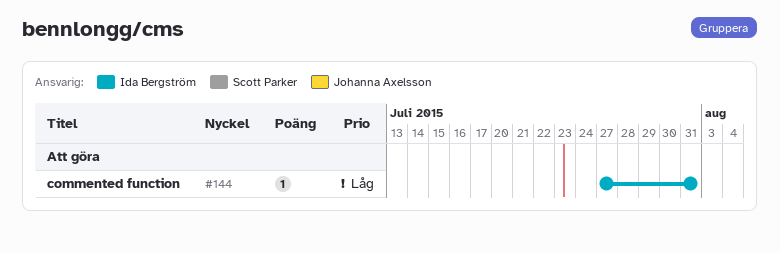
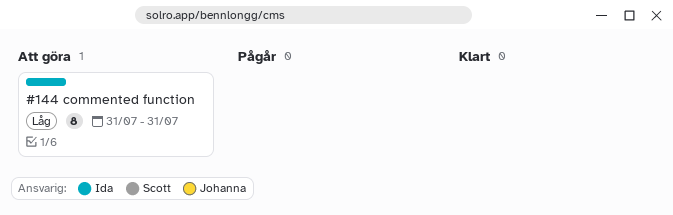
#144, estimate: 1 -> 8
#144, start: Jul 27 -> Jul 31

